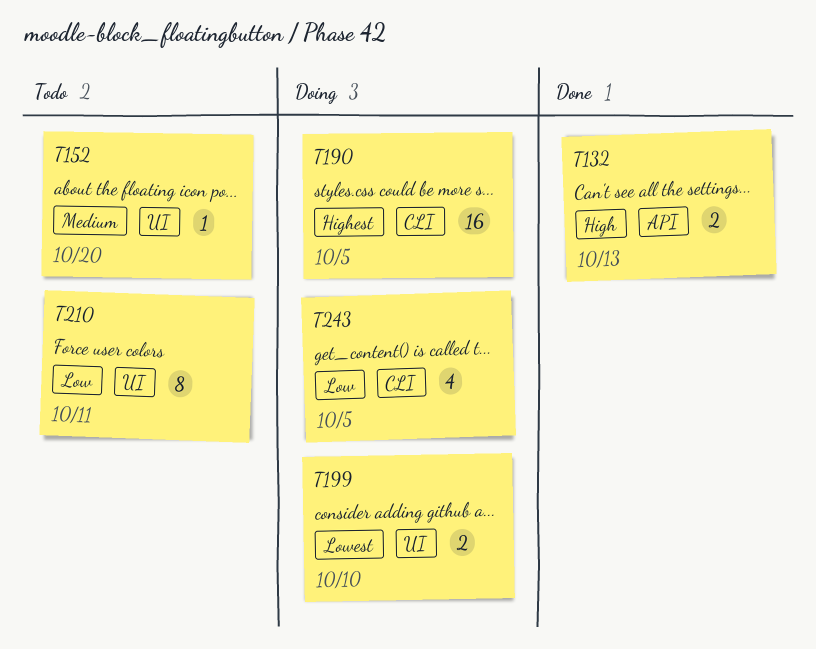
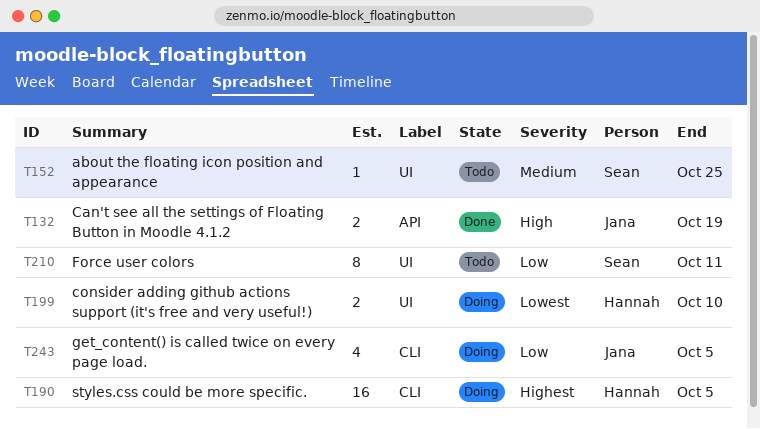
T132, due: Oct 13 -> Oct 19
T152, due: Oct 20 -> Oct 25

